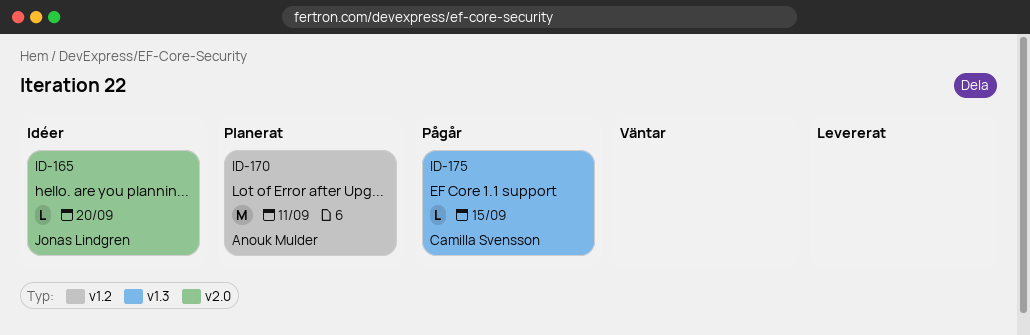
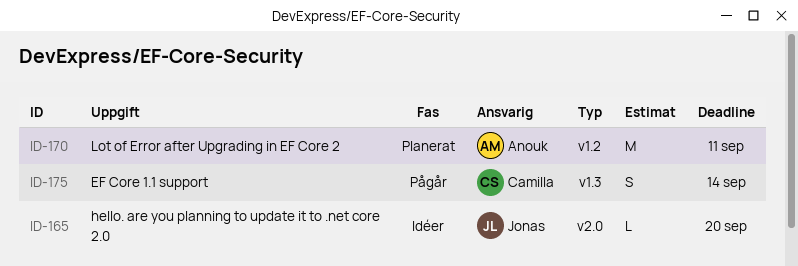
ID-175, estimate: L -> S
ID-175, due: Sep 15 -> Sep 14

